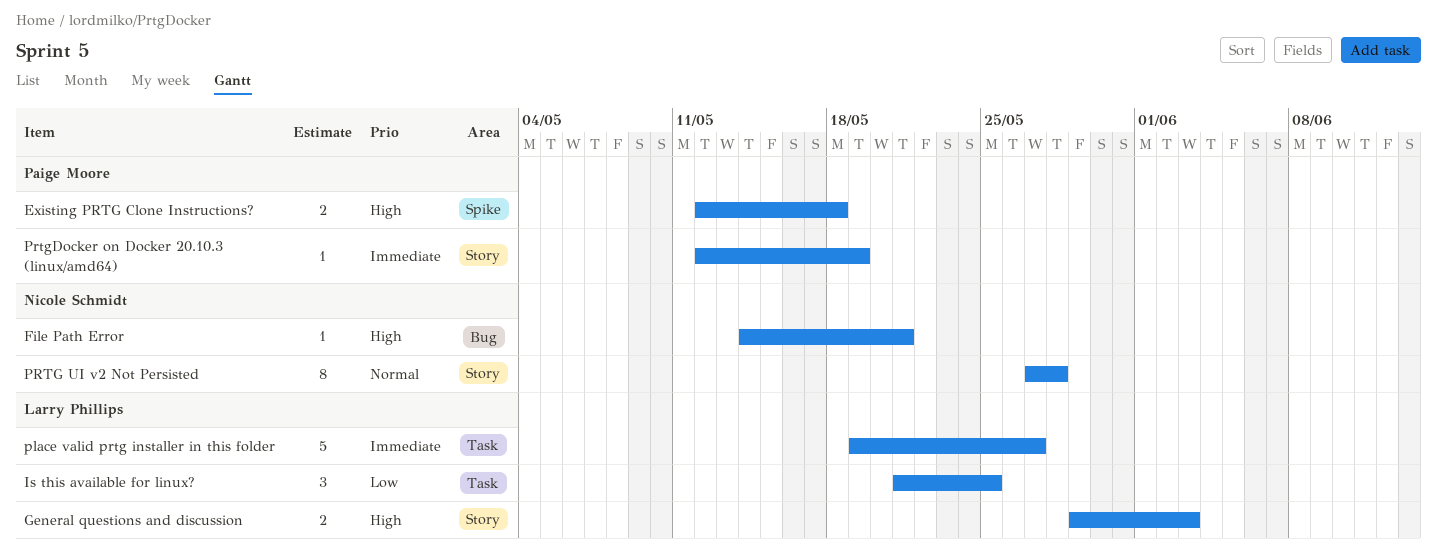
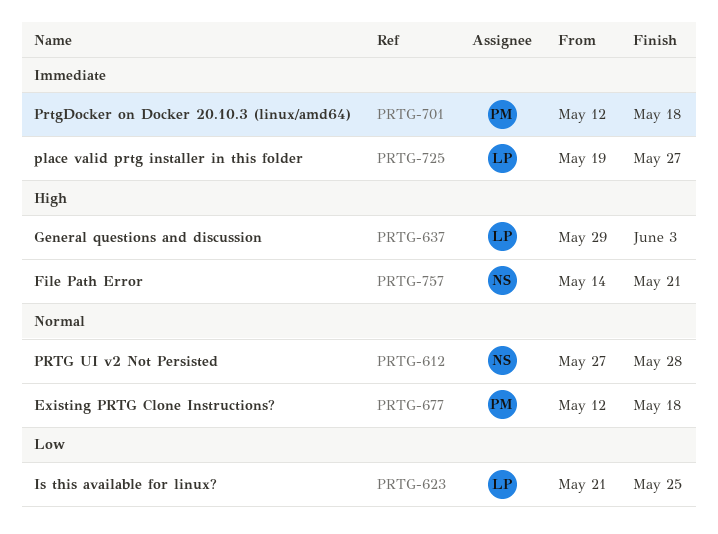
Existing PRTG Clone Instructions?, priority: High -> Normal
PrtgDocker on Docker 20.10.3 (linux/amd64), due: May 19 -> May 18

